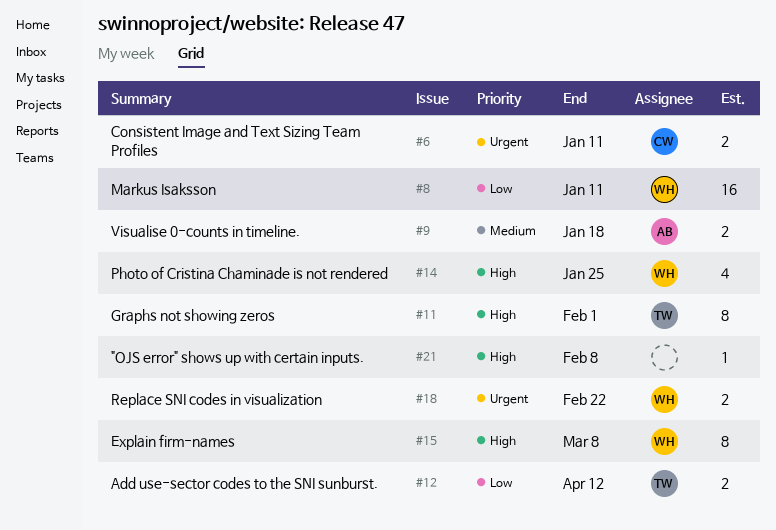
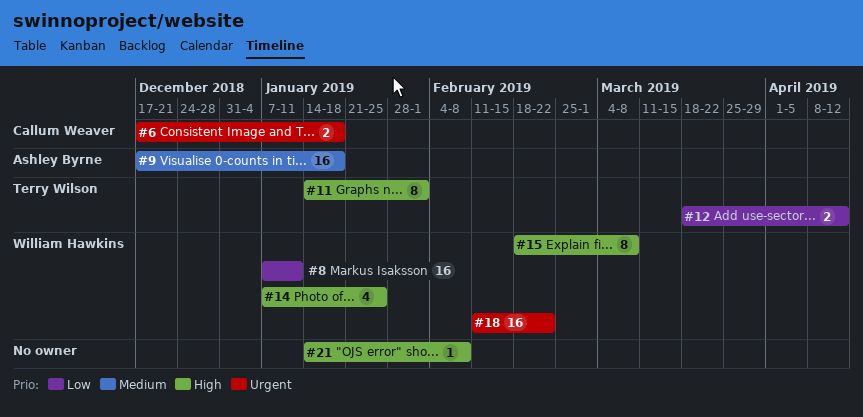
#6, due: Jan 11 -> Jan 18
#9, estimate: 2 -> 16
#18, estimate: 2 -> 16

